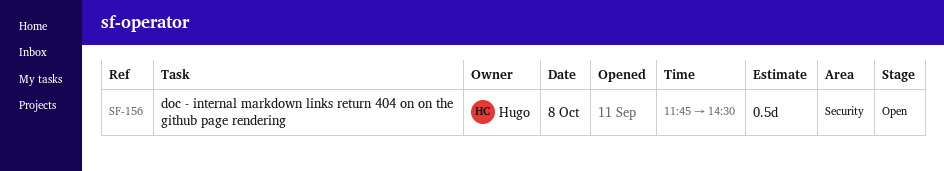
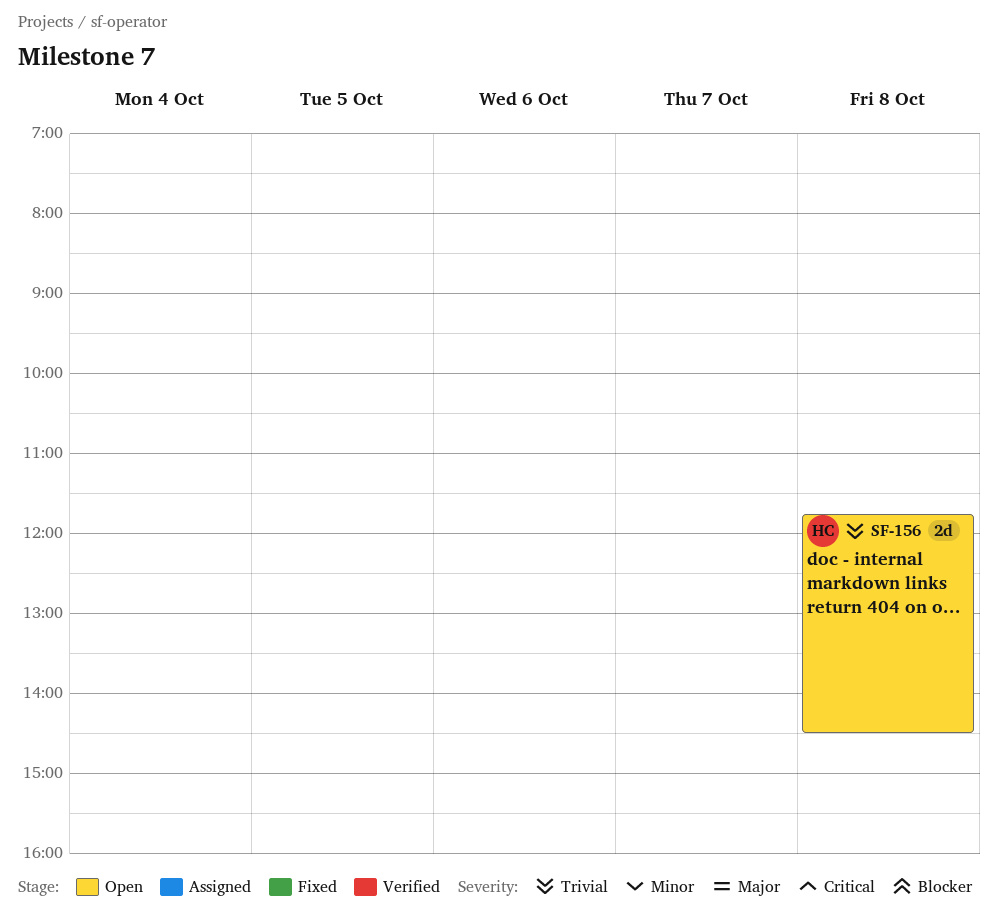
SF-156, estimate: 0.5d -> 2d

